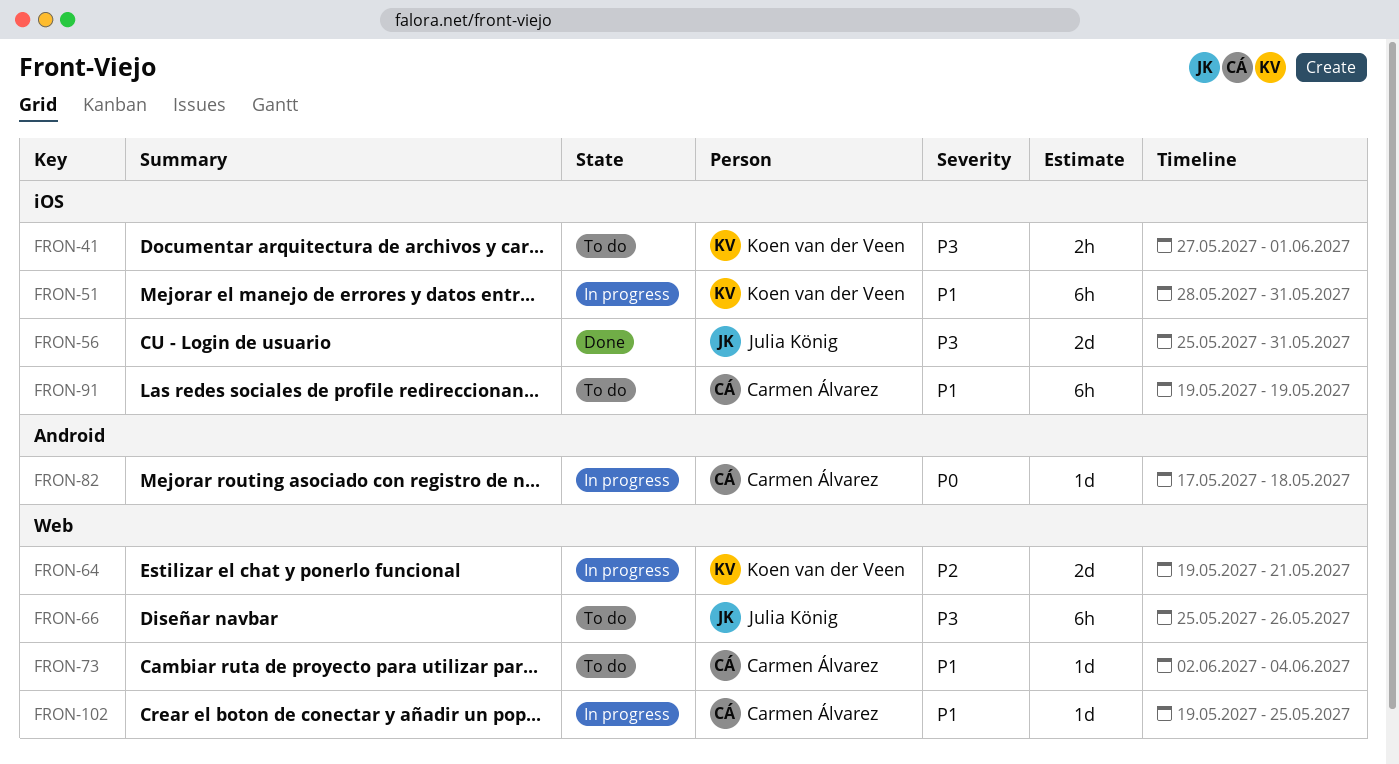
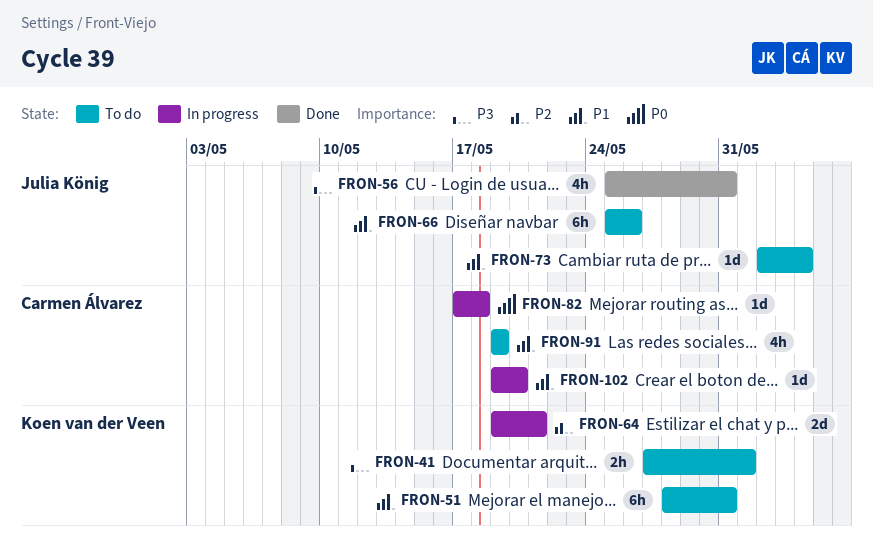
FRON-51, status: In progress -> To do
FRON-56, estimate: 2d -> 4h
FRON-66, priority: P3 -> P1
FRON-73, owner: Carmen Álvarez -> Julia König
FRON-91, estimate: 6h -> 4h
FRON-102, due: May 25 -> May 20

